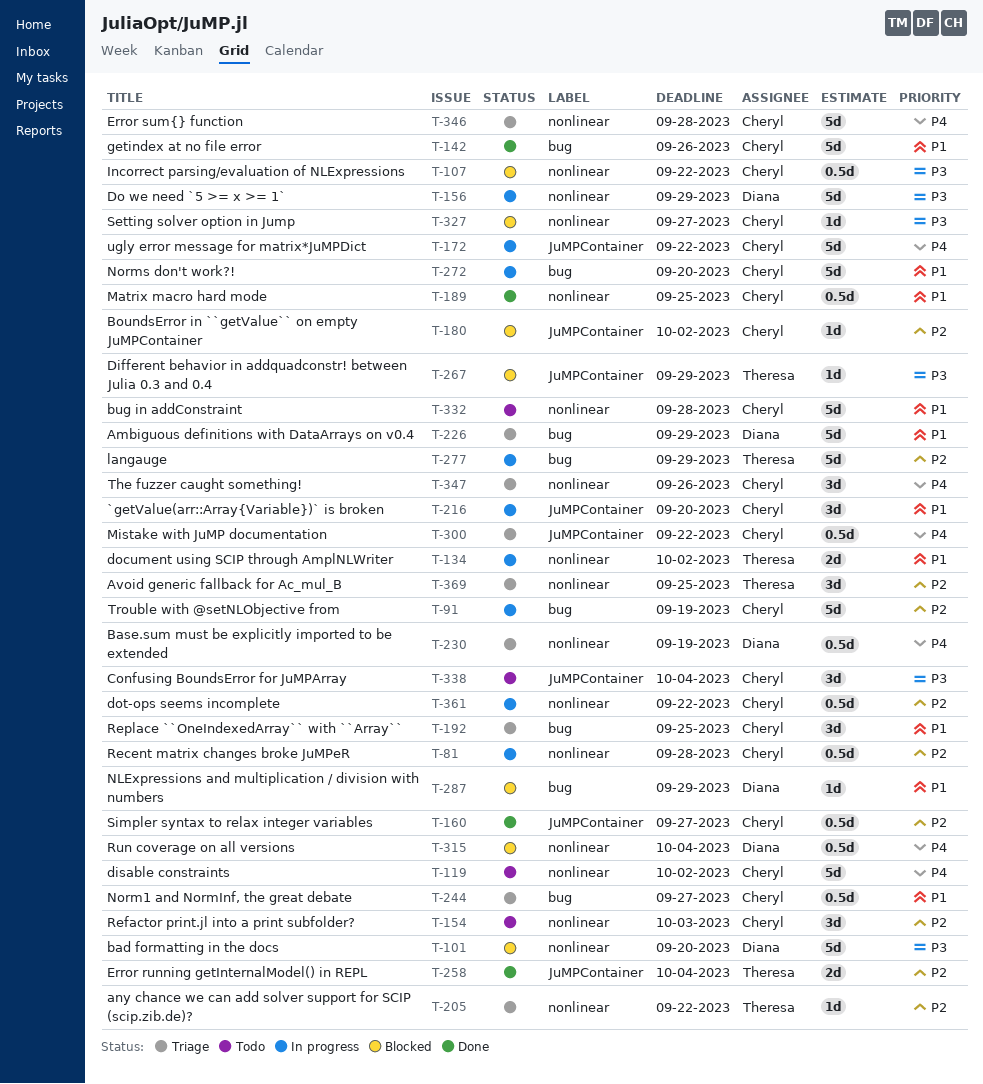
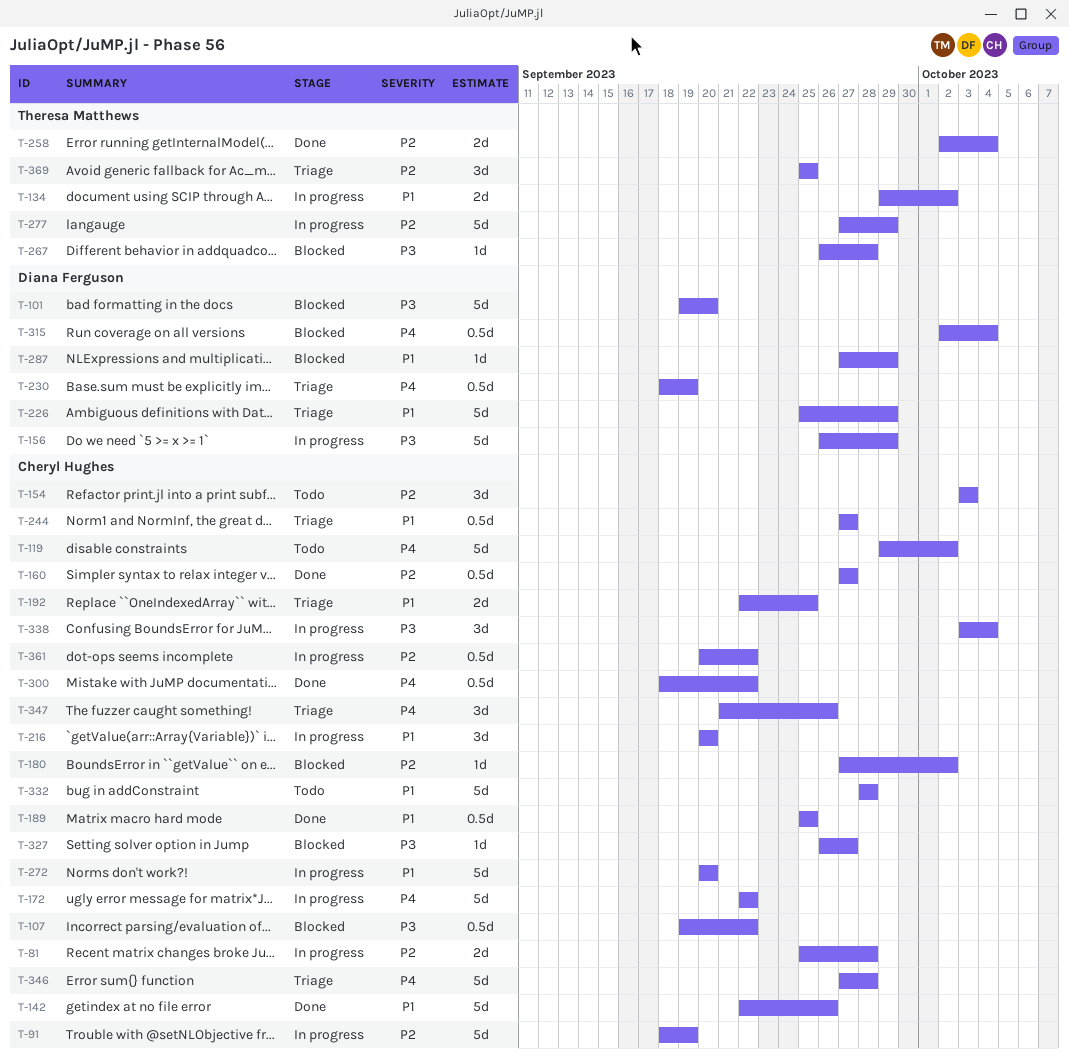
T-81, estimate: 0.5d -> 2d
T-192, estimate: 3d -> 2d
T-205: present -> none
T-267, due: Sep 29 -> Sep 28
T-300, status: Triage -> Done
T-338, status: Todo -> In progress

